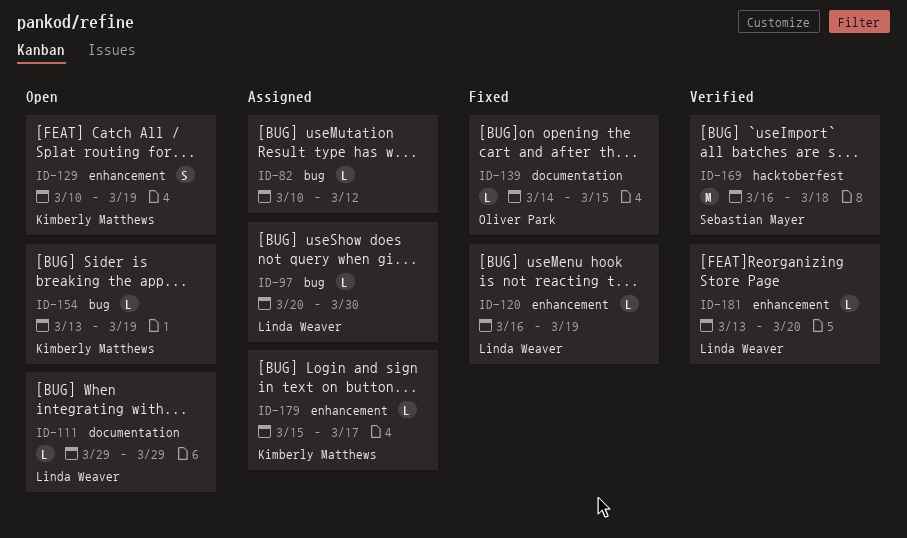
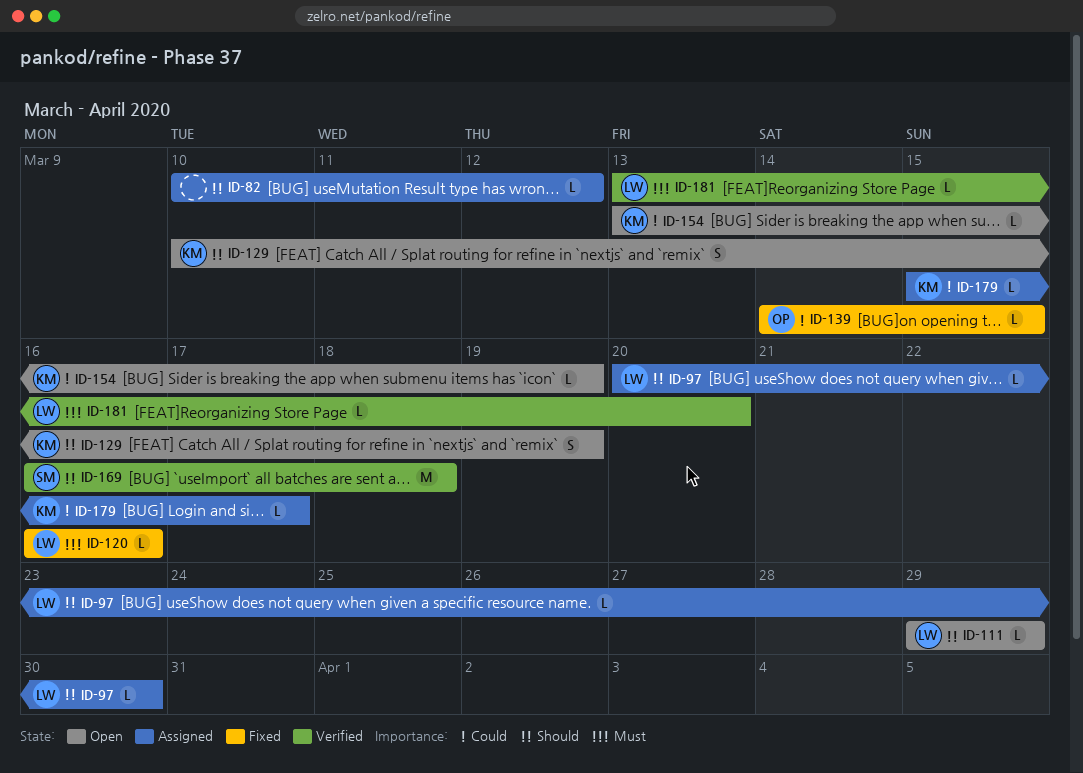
ID-120, due: Mar 19 -> Mar 16

